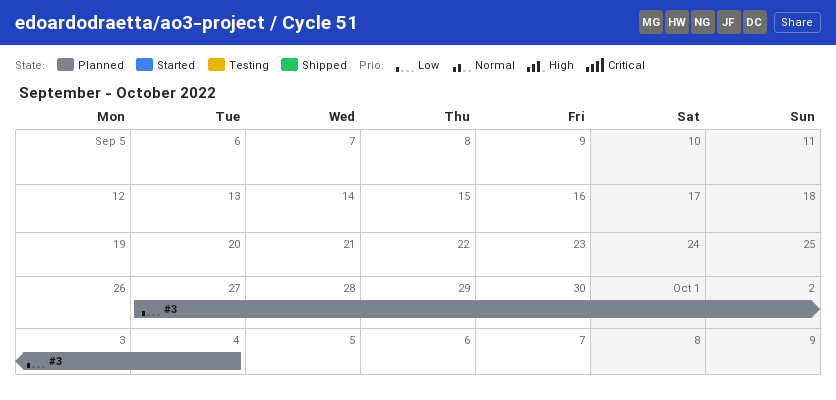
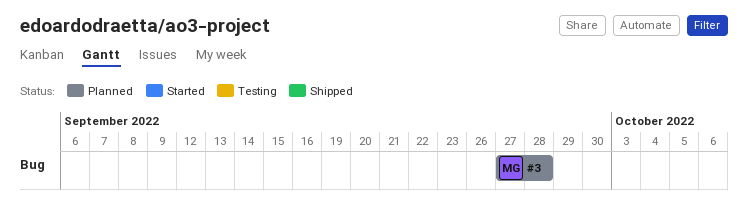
#3, due: Oct 4 -> Sep 28

